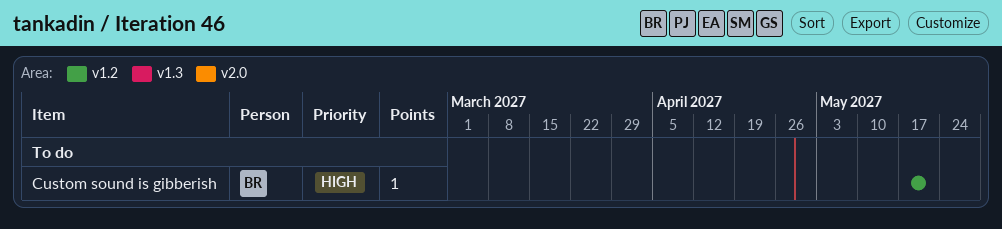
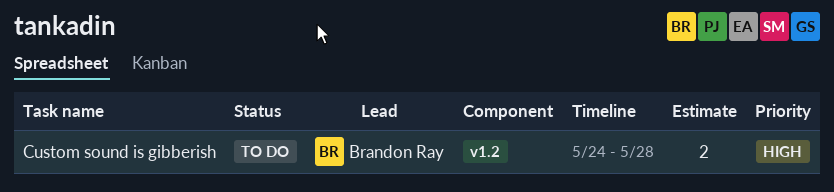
Custom sound is gibberish, estimate: 1 -> 2
Custom sound is gibberish, start: May 17 -> May 24
Custom sound is gibberish, due: May 21 -> May 28

